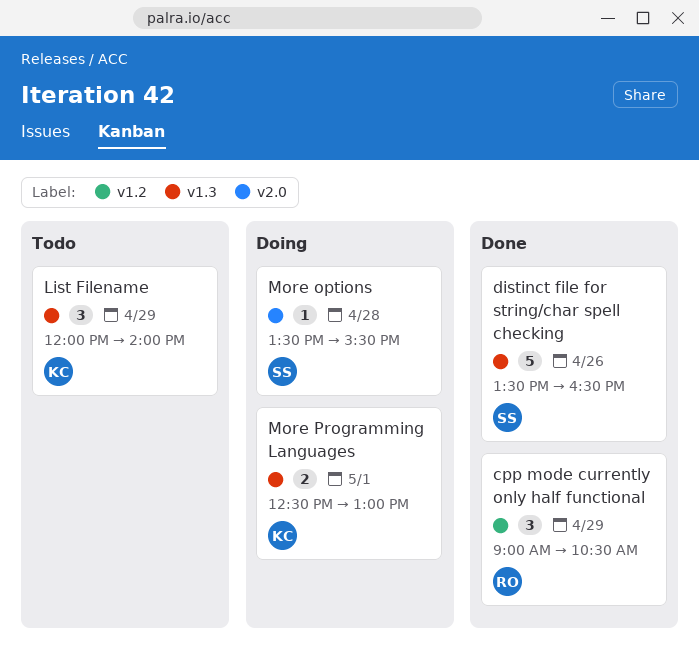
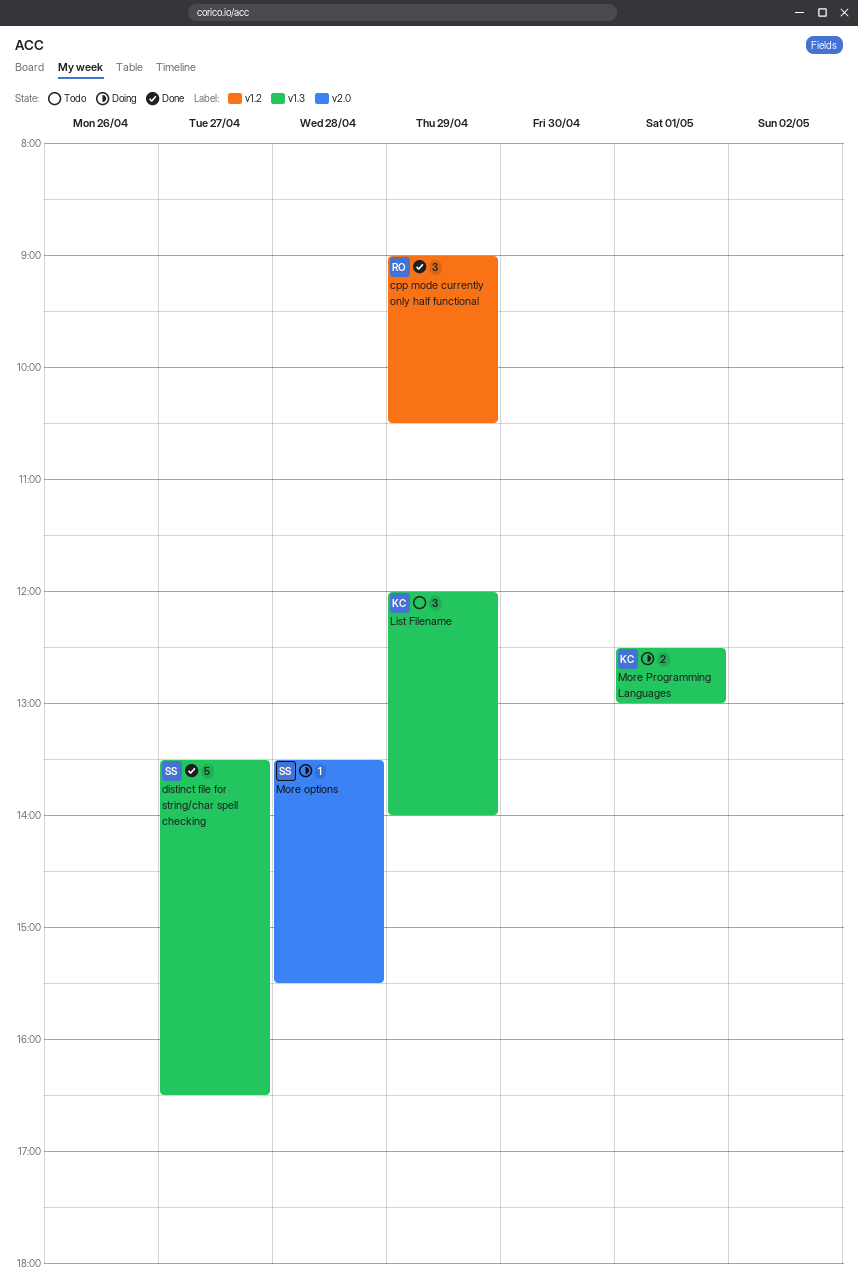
distinct file for string/char spell checking, day: Apr 26 -> Apr 27

